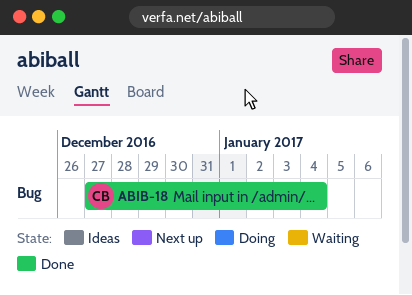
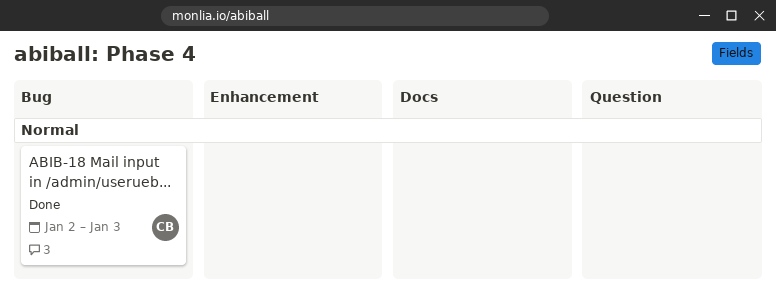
ABIB-18, start: Dec 27 -> Jan 2
ABIB-18, due: Jan 4 -> Jan 3

